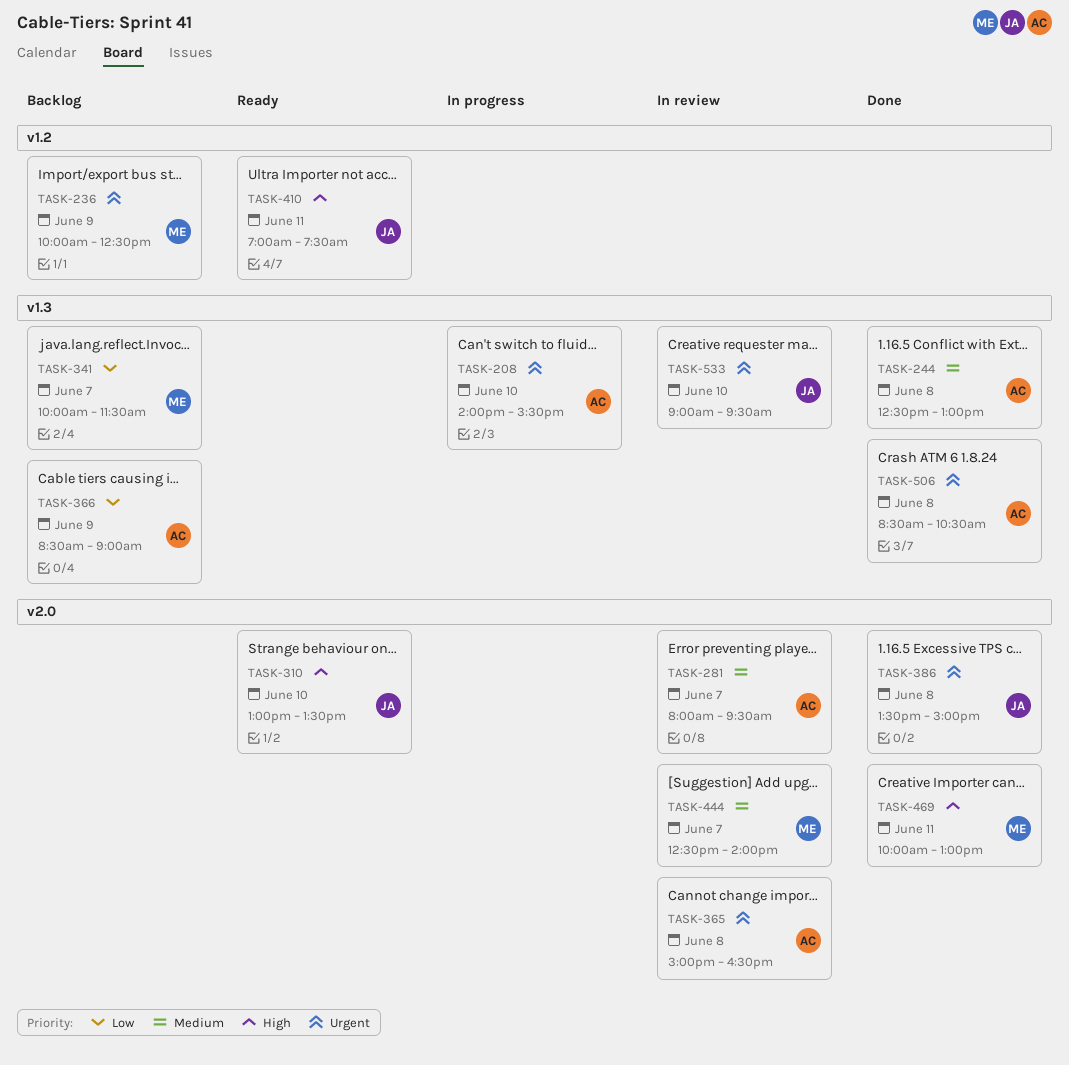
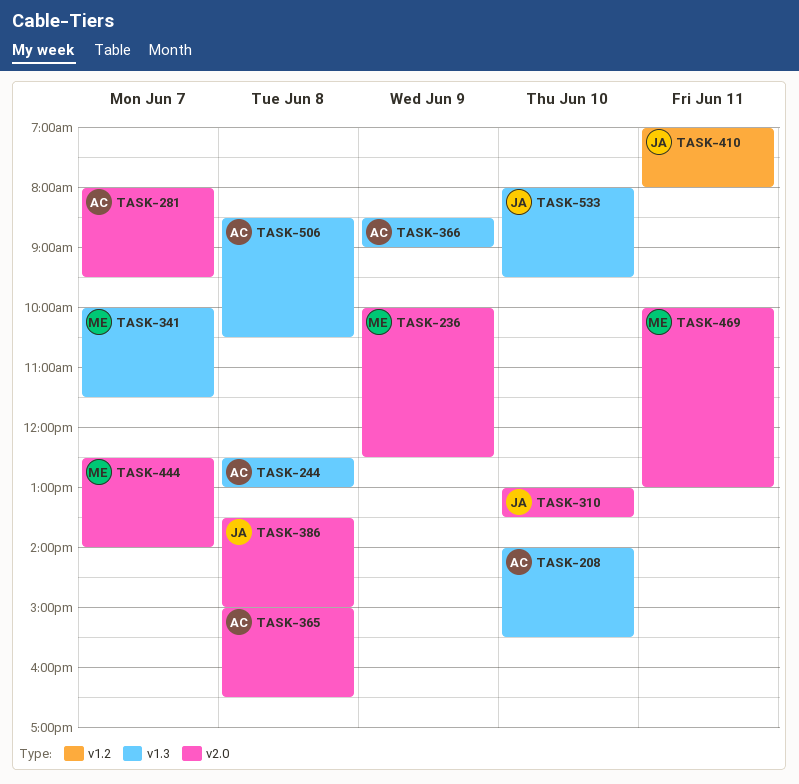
TASK-236, label: v1.2 -> v2.0
TASK-410, ends: 07:30 -> 08:00
TASK-533, begins: 09:00 -> 08:00

